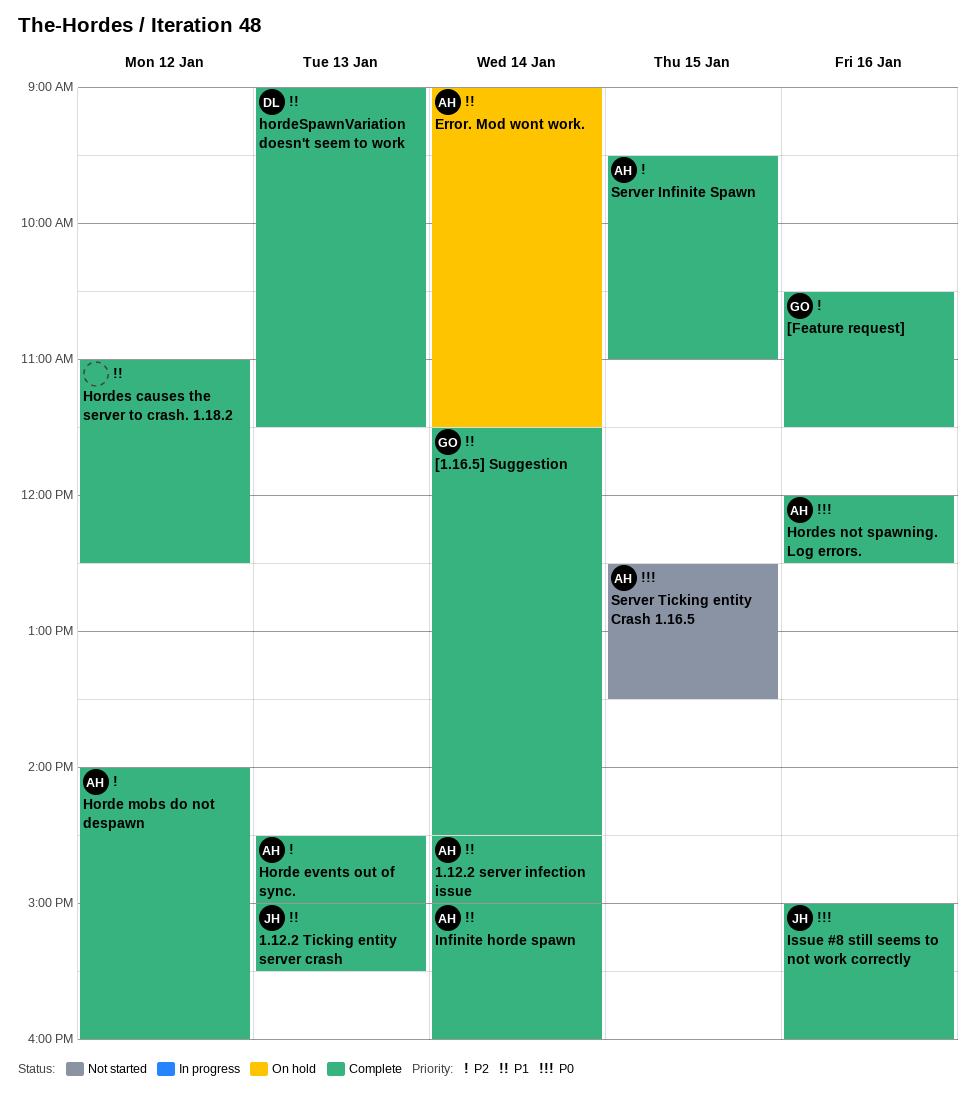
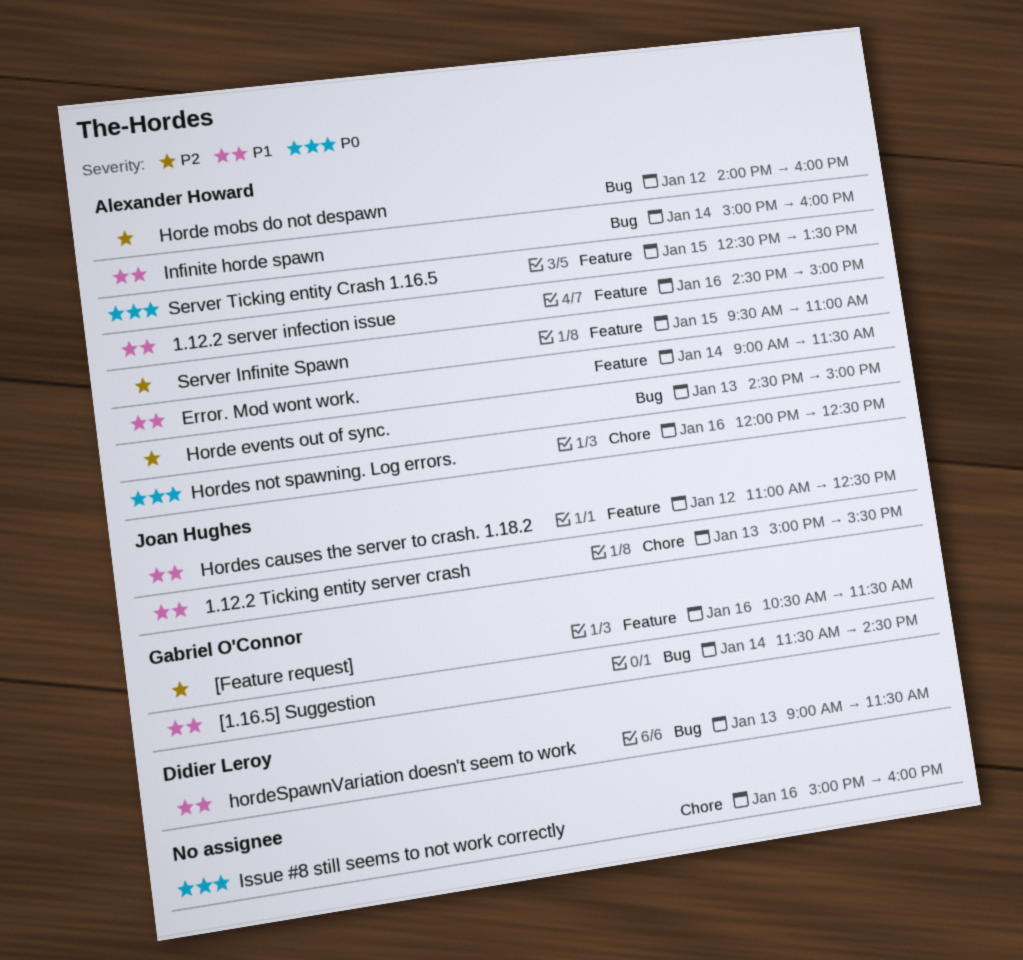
1.12.2 server infection issue, day: Jan 14 -> Jan 16
Hordes causes the server to crash. 1.18.2, owner: none -> Joan Hughes
Issue #8 still seems to not work correctly, owner: Joan Hughes -> none

